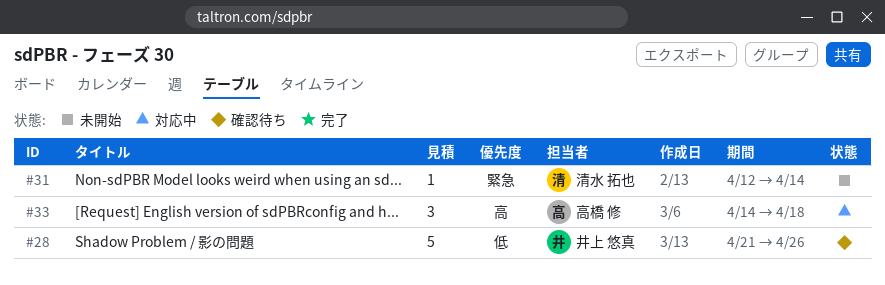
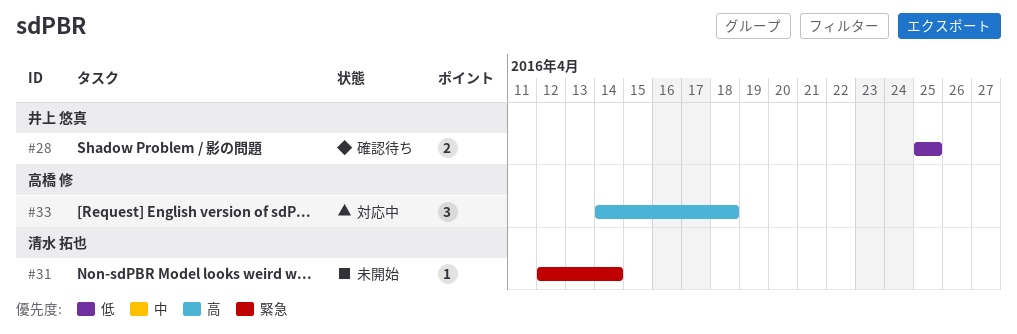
#28, estimate: 5 -> 2
#28, start: Apr 21 -> Apr 25
#28, due: Apr 26 -> Apr 25

